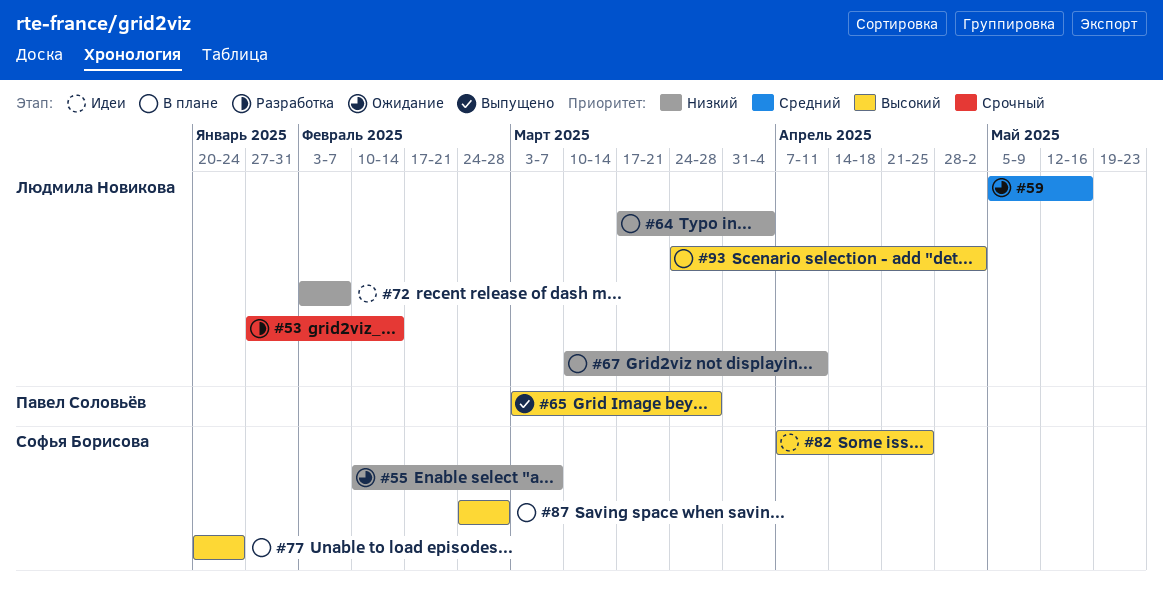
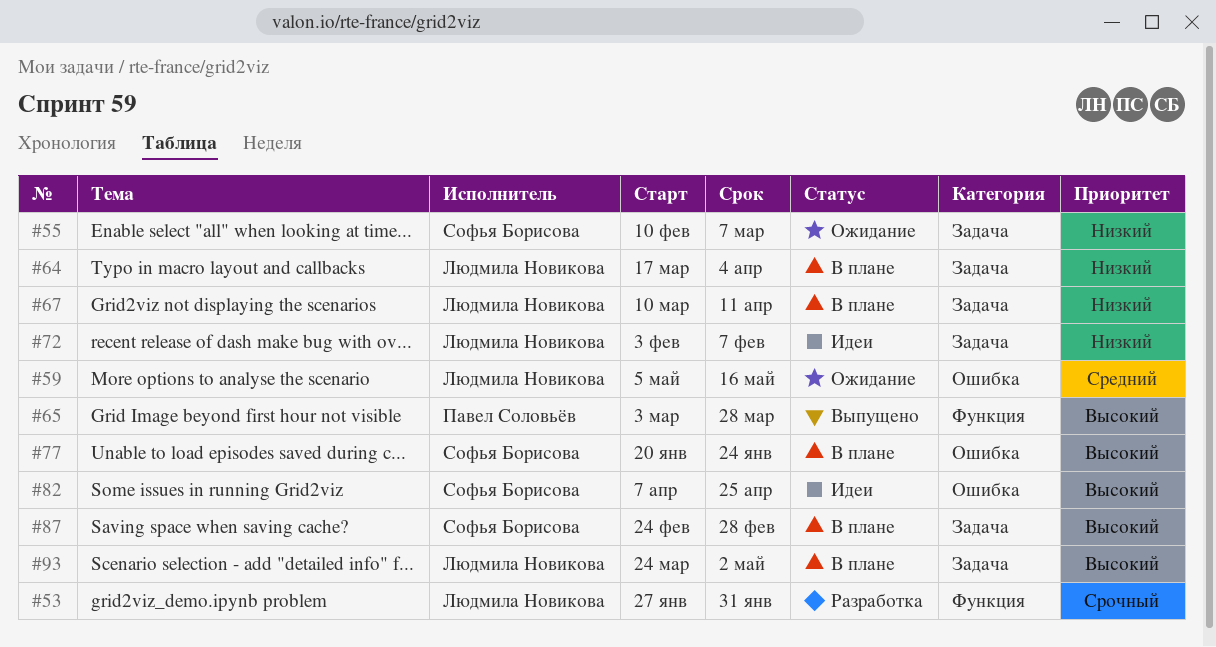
#53, due: Feb 14 -> Jan 31

